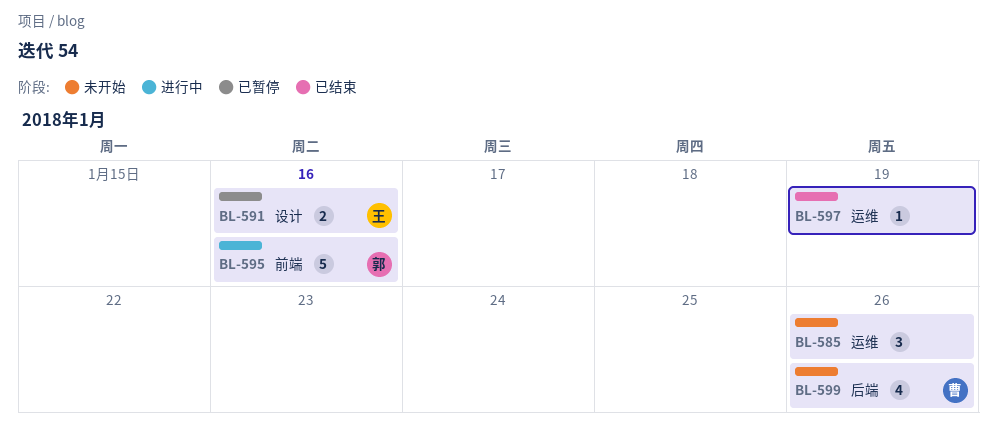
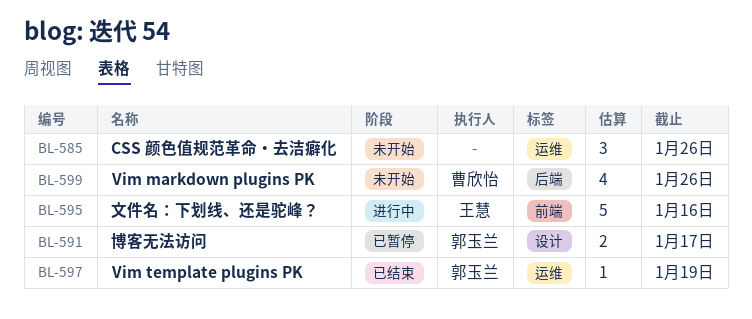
BL-591, owner: 王慧 -> 郭玉兰
BL-591, due: Jan 16 -> Jan 17
BL-595, owner: 郭玉兰 -> 王慧
BL-597, owner: none -> 郭玉兰

